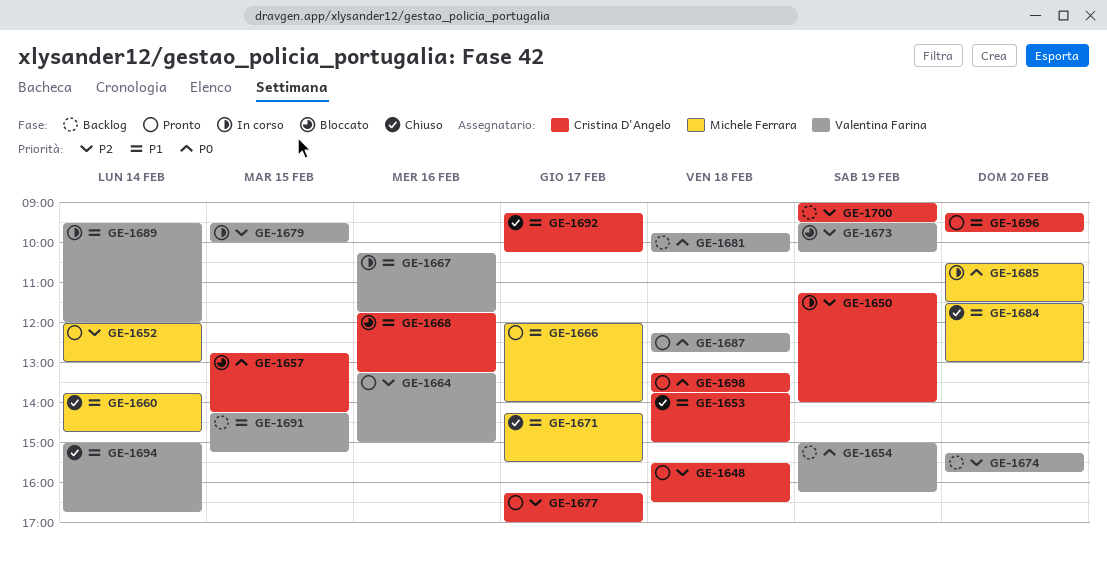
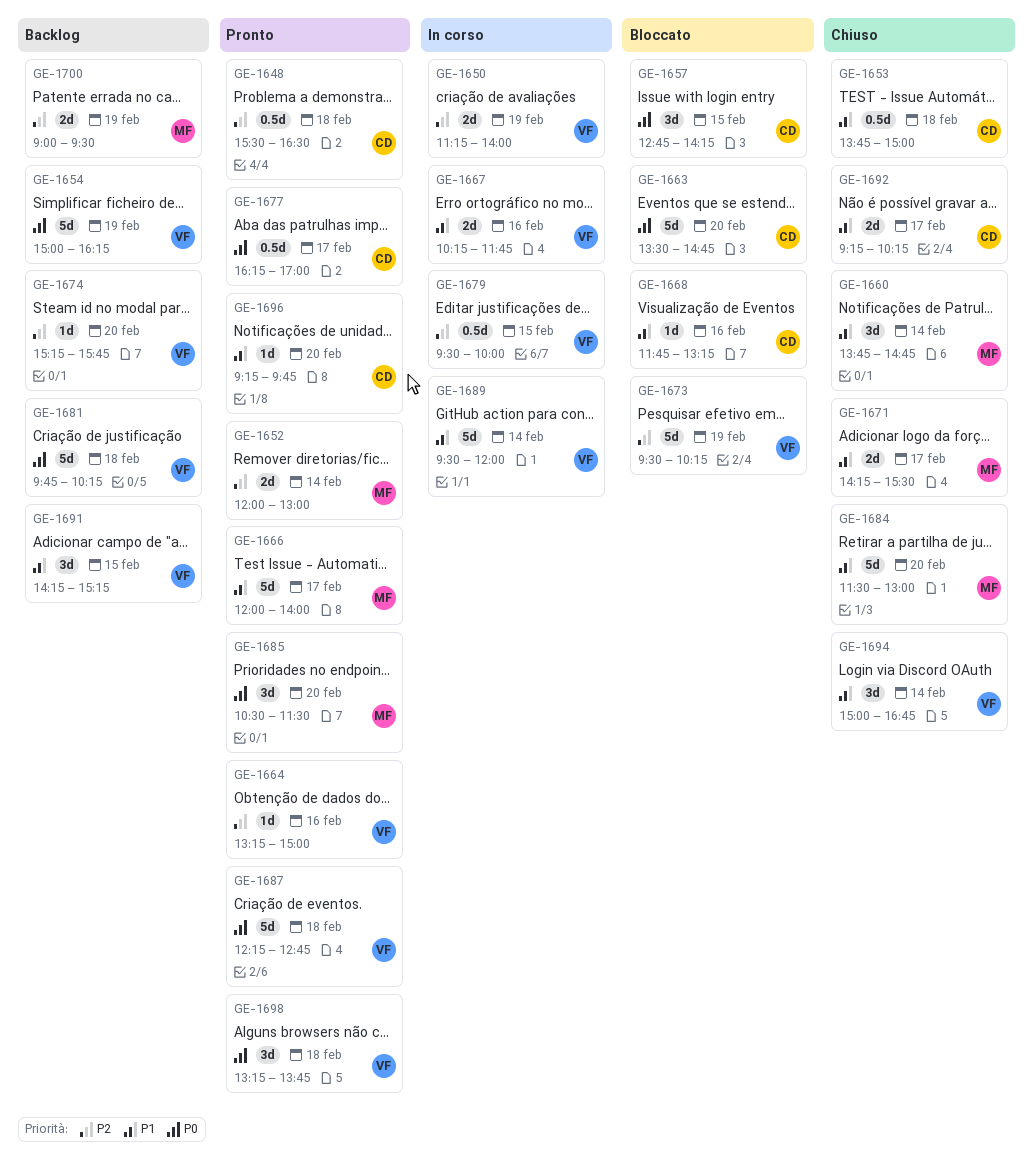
GE-1650, owner: Cristina D'Angelo -> Valentina Farina
GE-1663: none -> present
GE-1677, priority: P2 -> P0
GE-1685, status: In corso -> Pronto
GE-1698, owner: Cristina D'Angelo -> Valentina Farina
GE-1700, owner: Cristina D'Angelo -> Michele Ferrara

